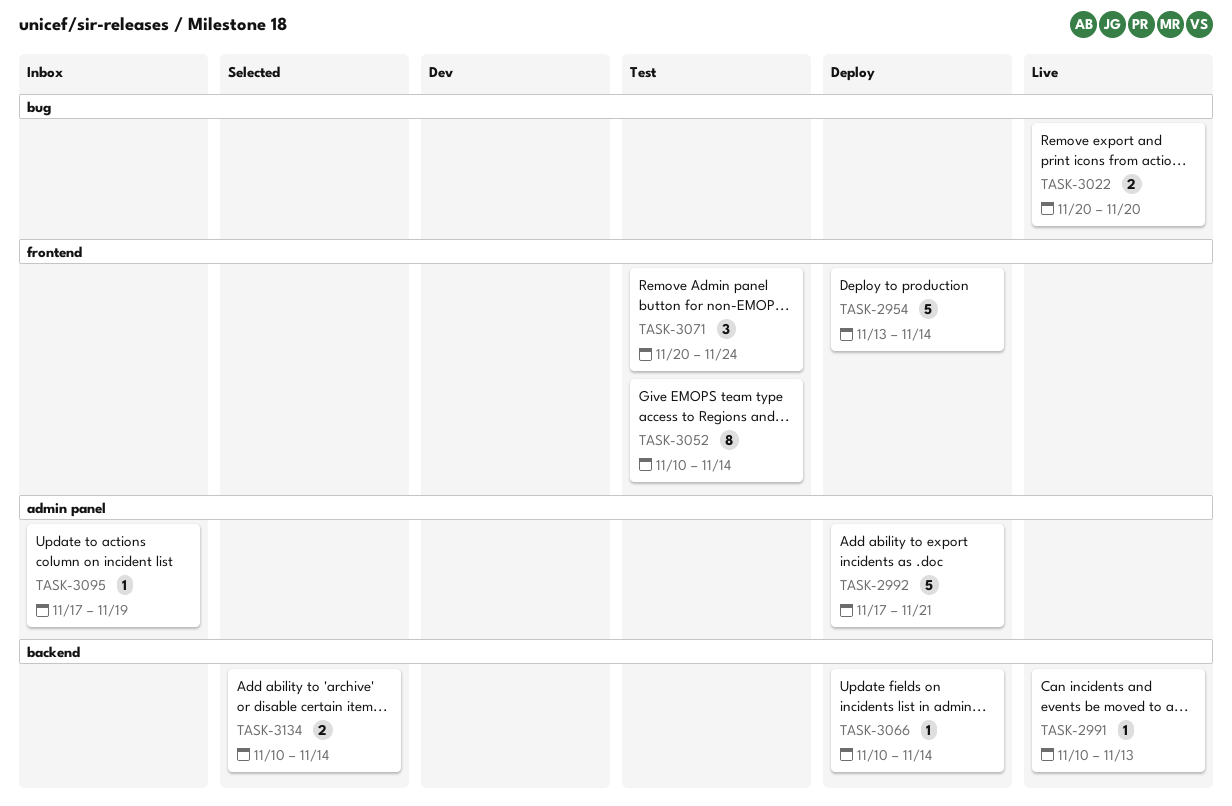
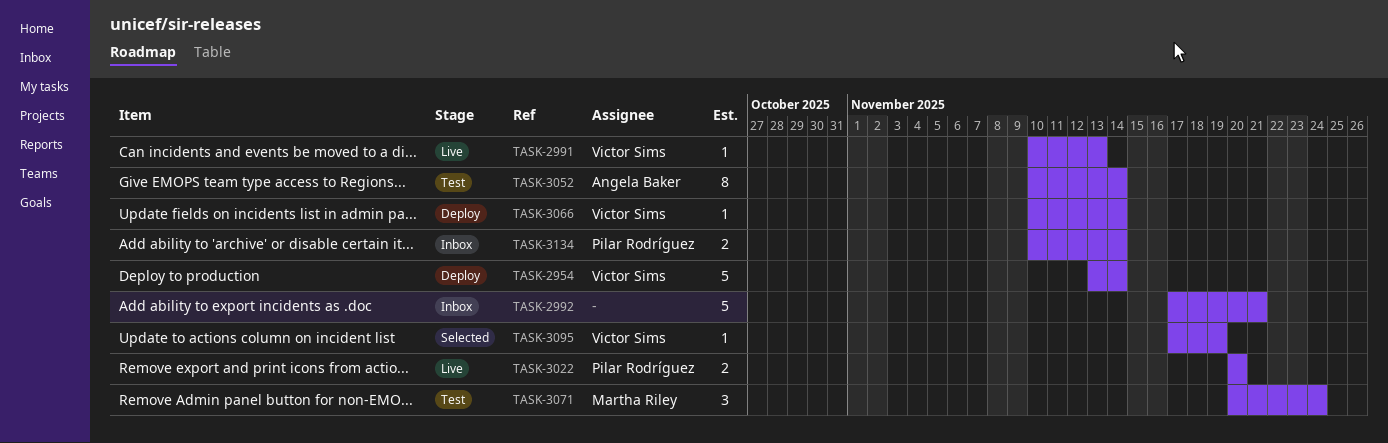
TASK-2992, status: Deploy -> Inbox
TASK-3095, status: Inbox -> Selected
TASK-3134, status: Selected -> Inbox

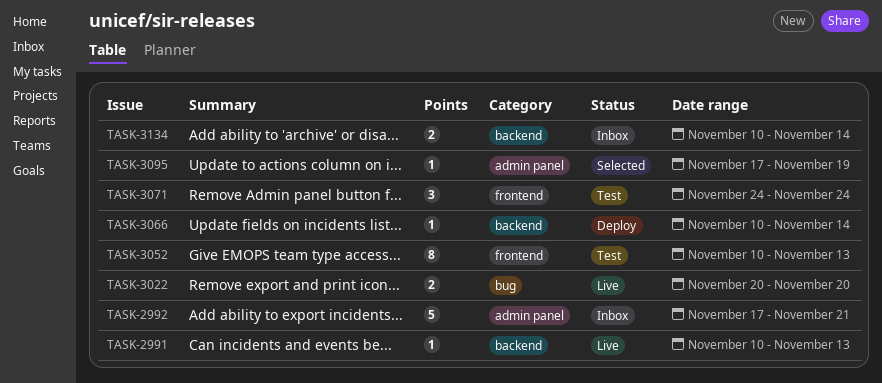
TASK-2954: present -> none
TASK-3052, due: Nov 14 -> Nov 13
TASK-3071, start: Nov 20 -> Nov 24

